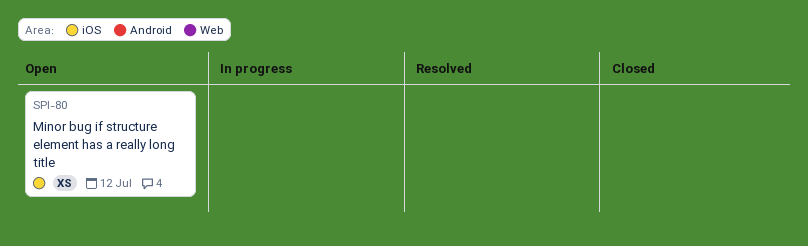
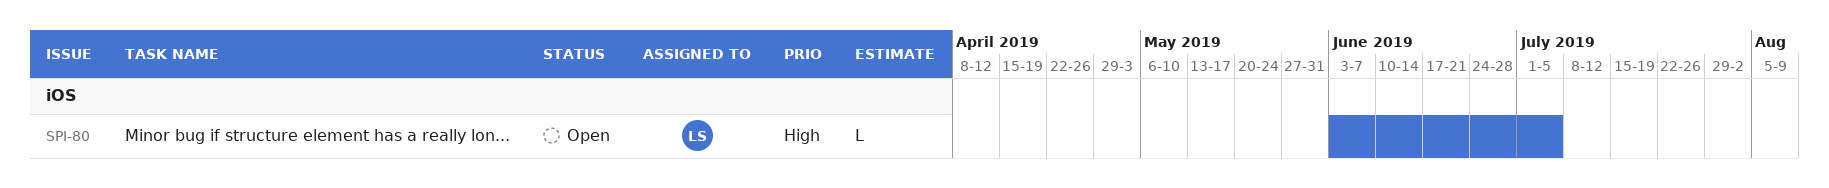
SPI-80, estimate: XS -> L
SPI-80, due: Jul 12 -> Jul 5

